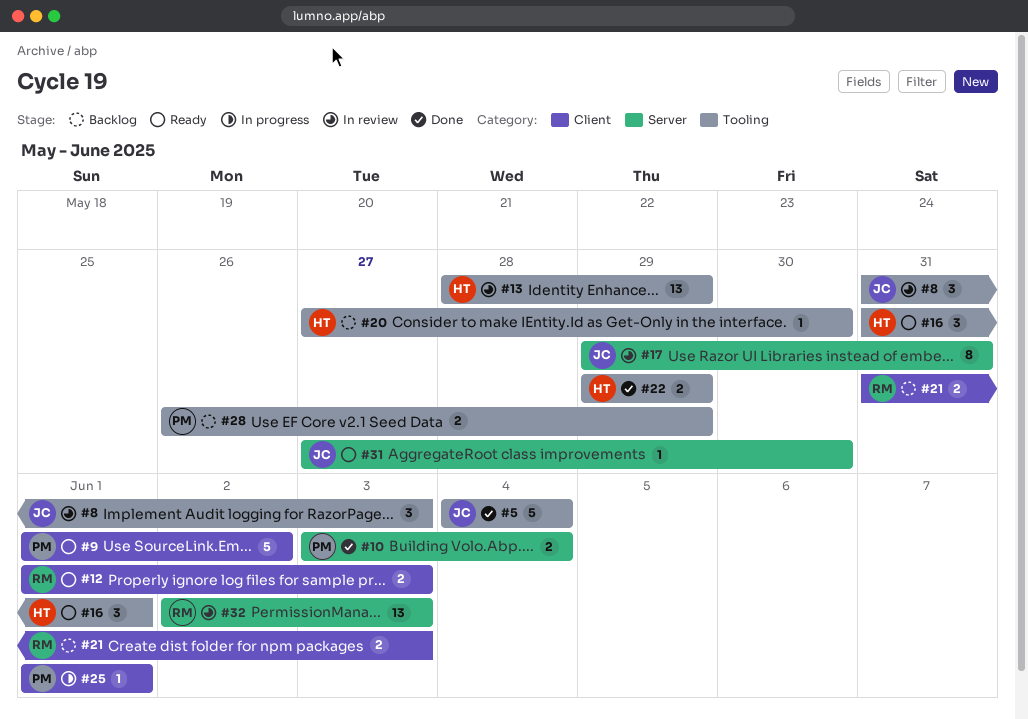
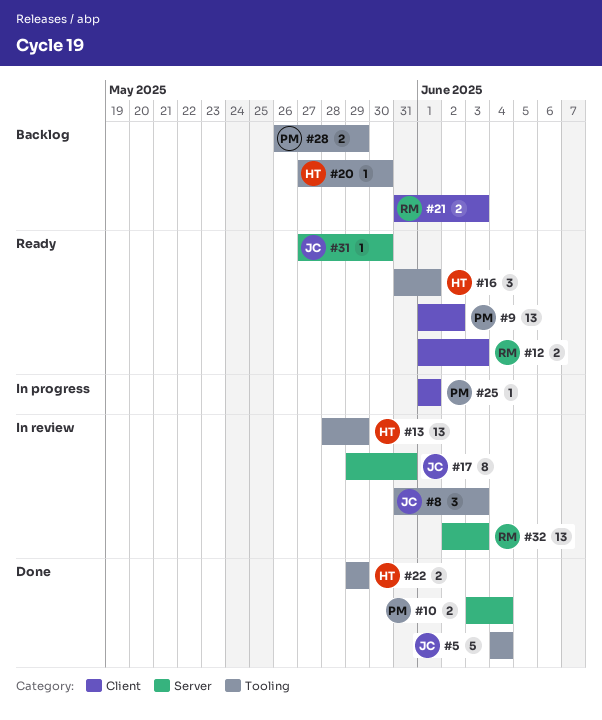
#9, estimate: 5 -> 13

